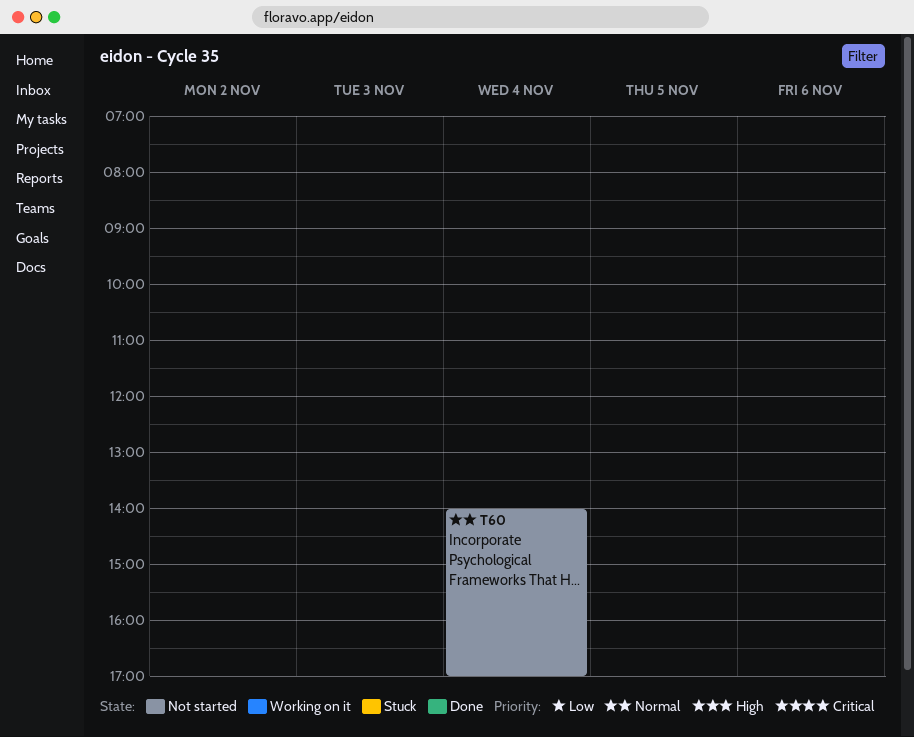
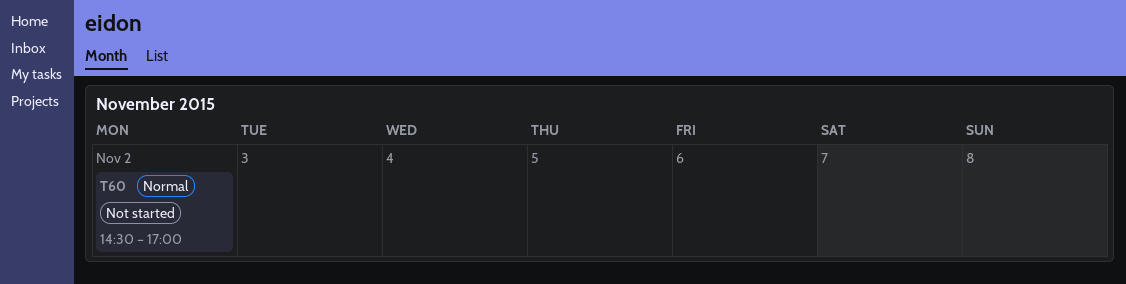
T60, day: Nov 4 -> Nov 2
T60, begins: 14:00 -> 14:30

